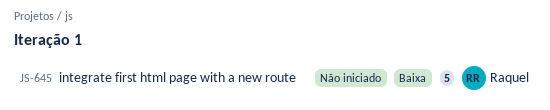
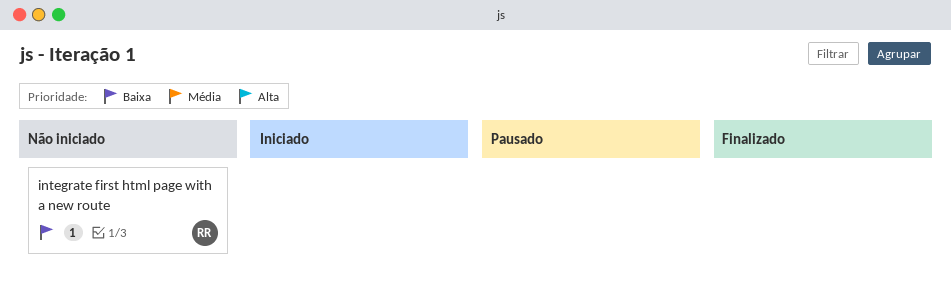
integrate first html page with a new route, estimate: 5 -> 1

